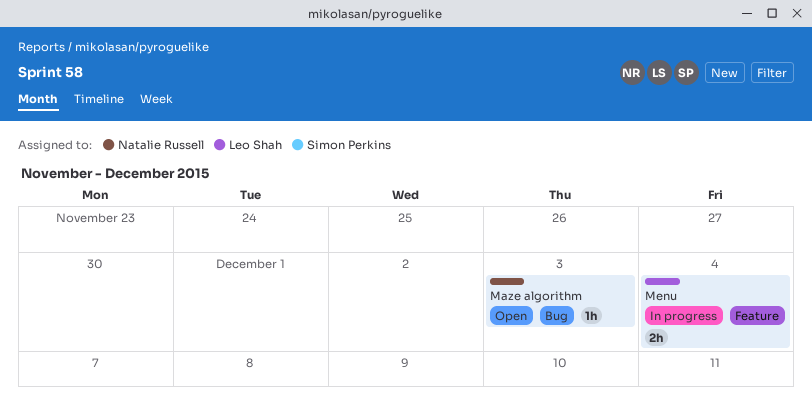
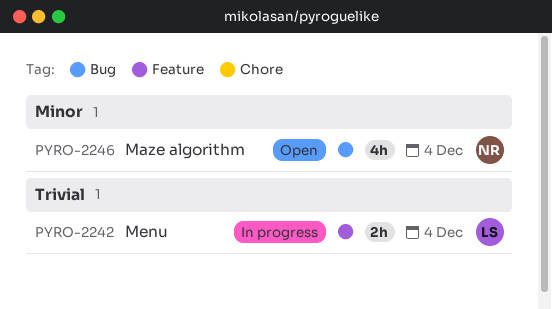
Maze algorithm, estimate: 1h -> 4h
Maze algorithm, due: Dec 3 -> Dec 4

